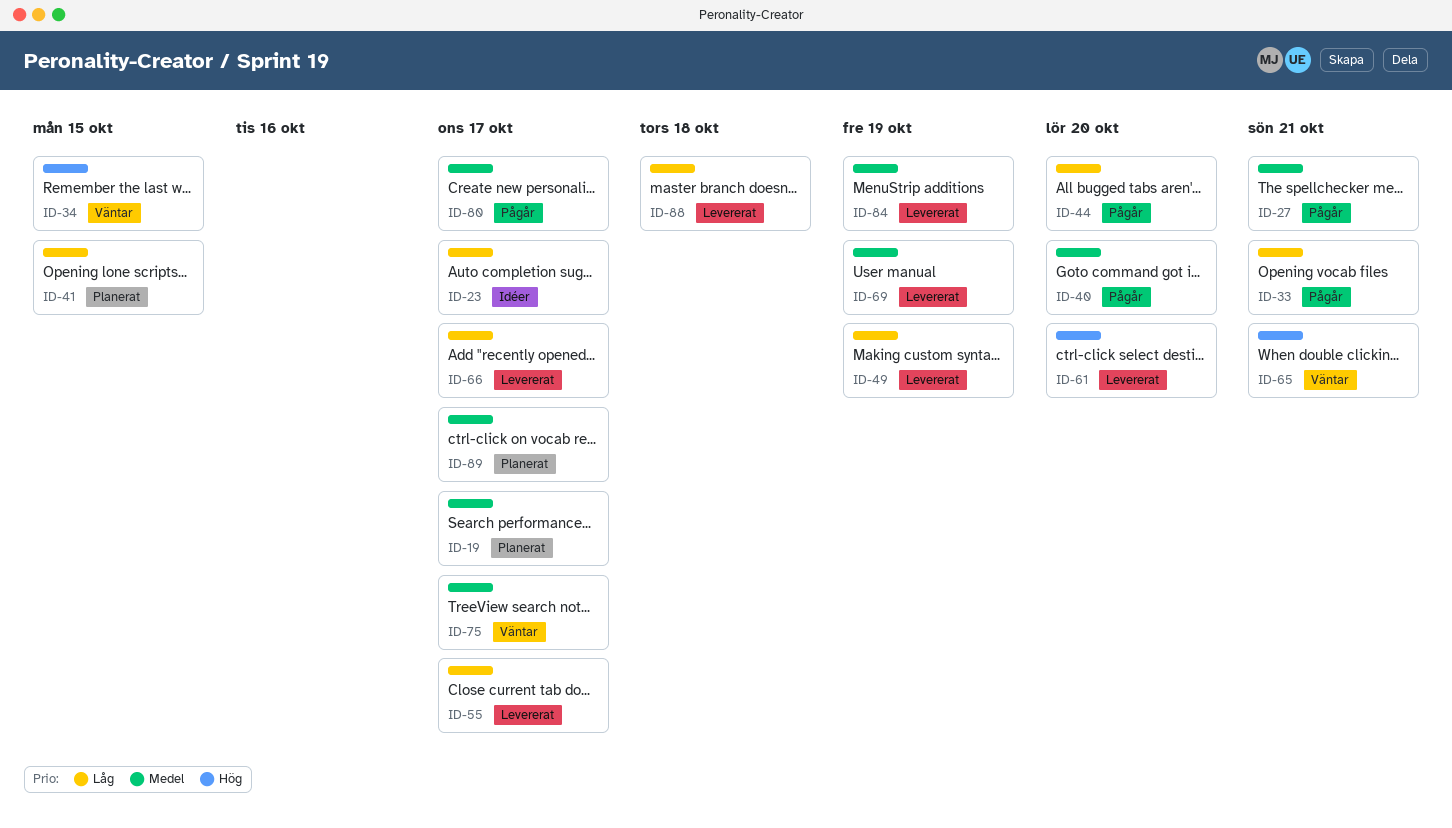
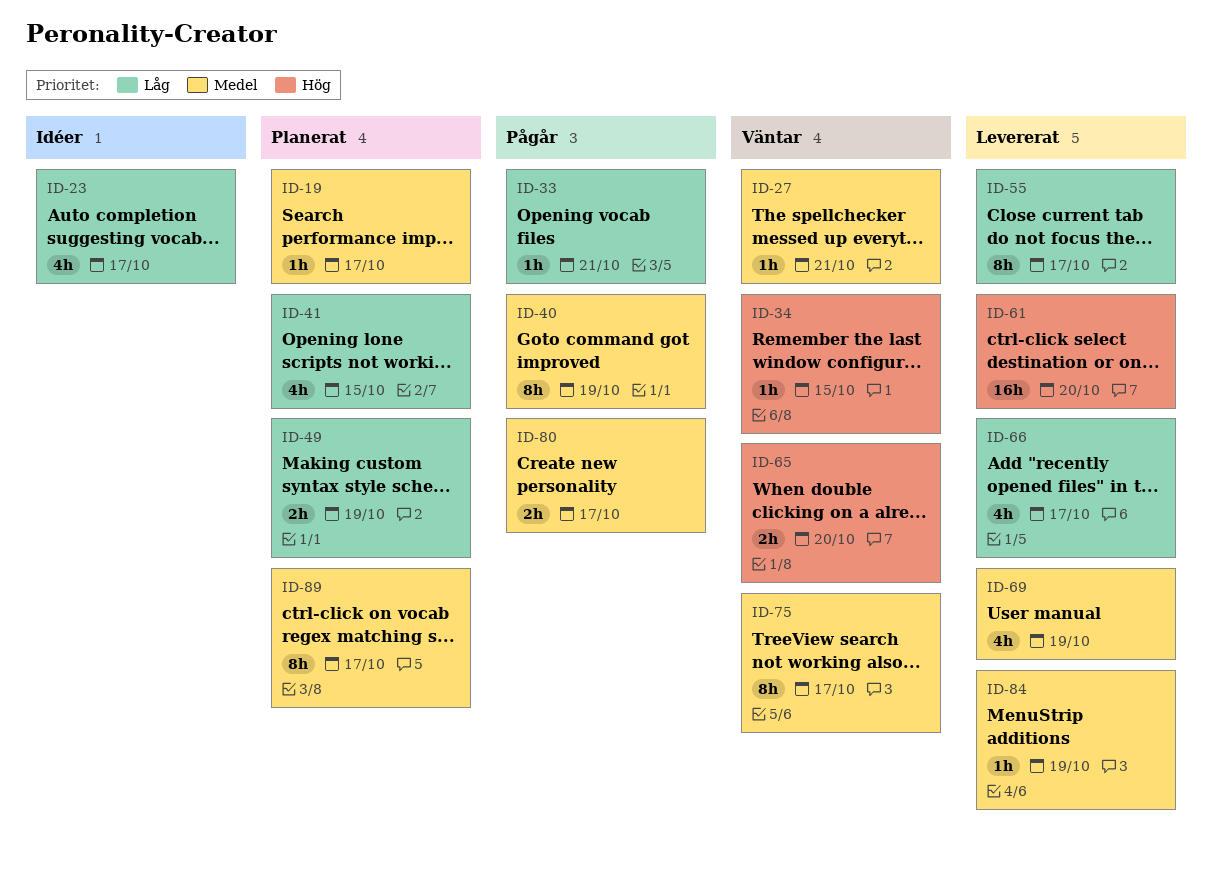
ID-27, status: Pågår -> Väntar
ID-40, due: Oct 20 -> Oct 19
ID-44: present -> none
ID-49, status: Levererat -> Planerat
ID-65, due: Oct 21 -> Oct 20
ID-88: present -> none

